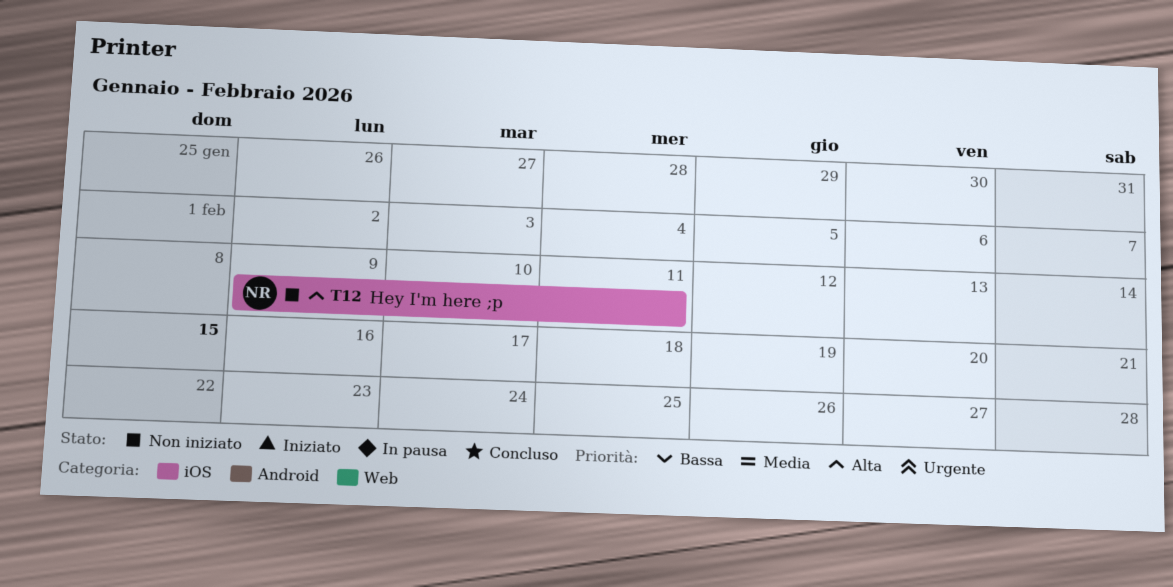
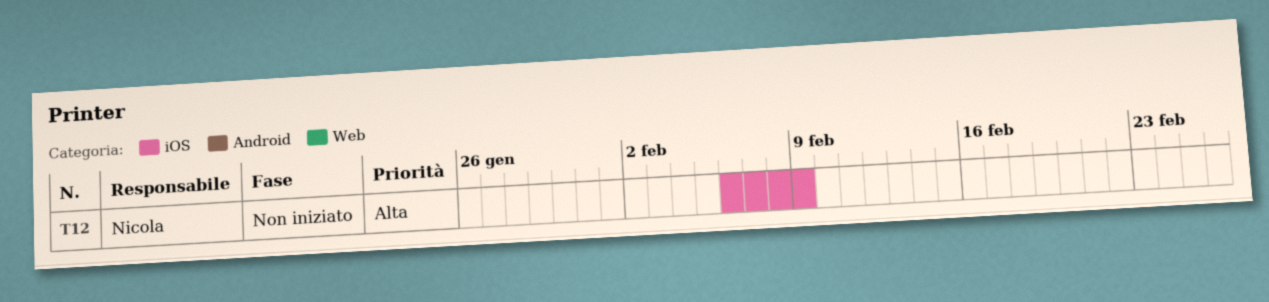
T12, start: Feb 9 -> Feb 6
T12, due: Feb 11 -> Feb 9

